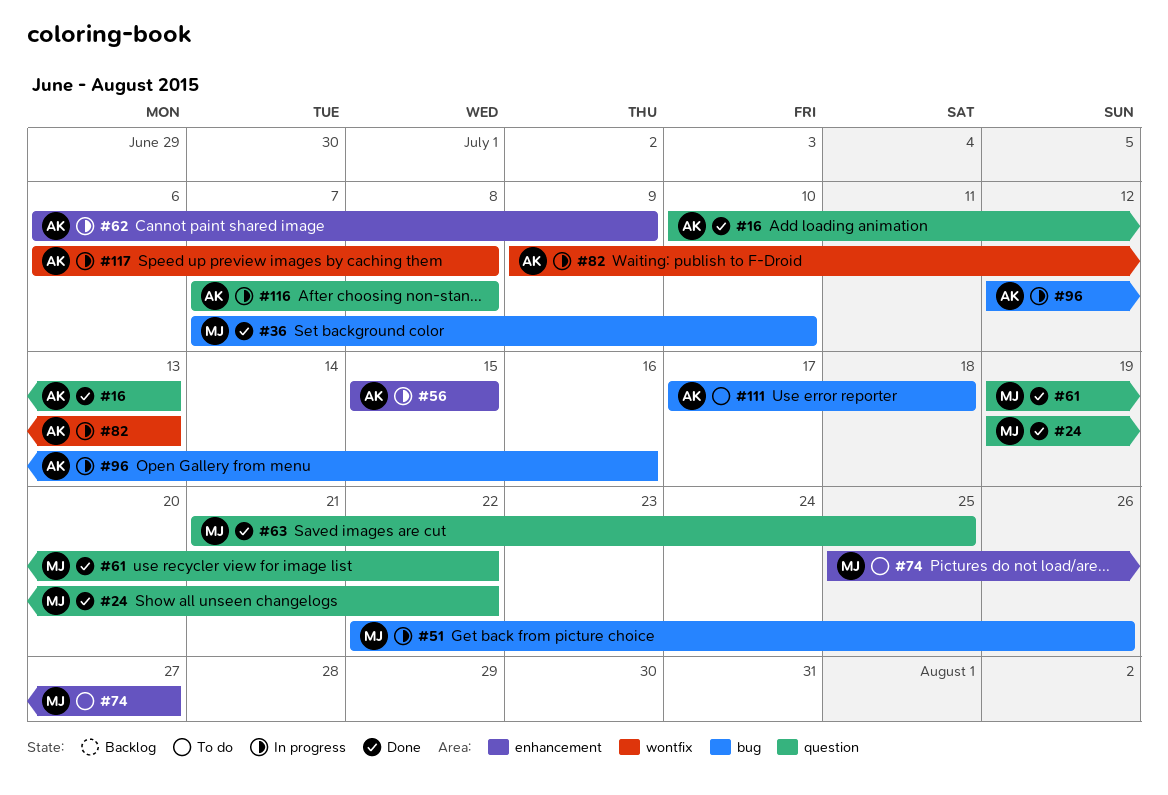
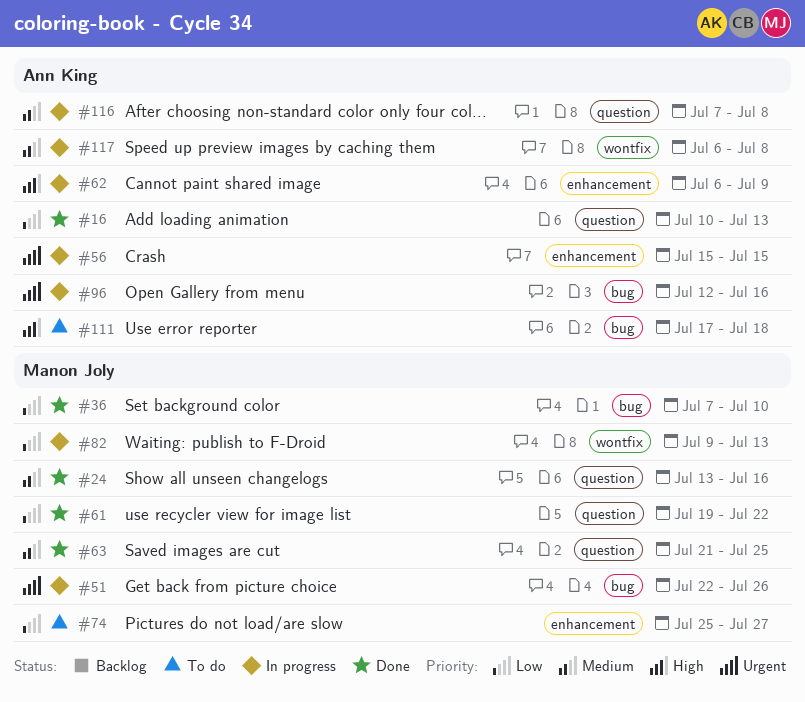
#24, start: Jul 19 -> Jul 13
#24, due: Jul 22 -> Jul 16
#82, owner: Ann King -> Manon Joly

